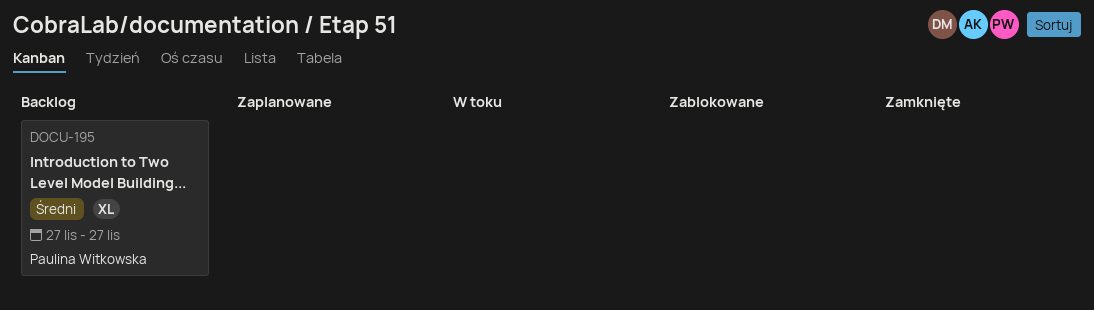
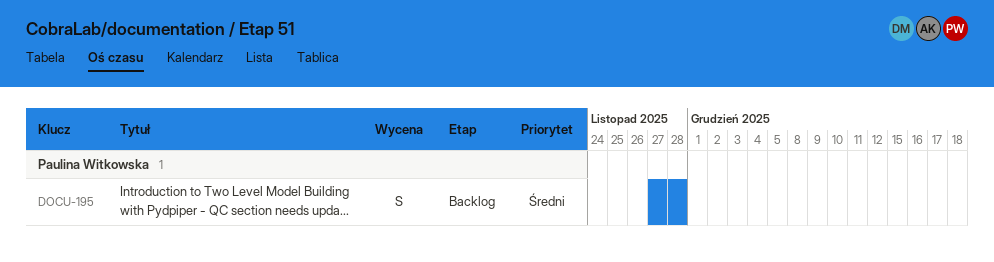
DOCU-195, estimate: XL -> S
DOCU-195, due: Nov 27 -> Nov 28

